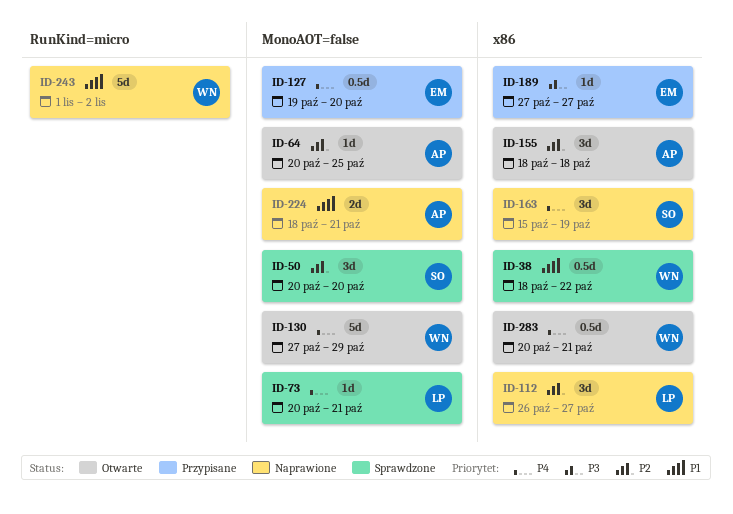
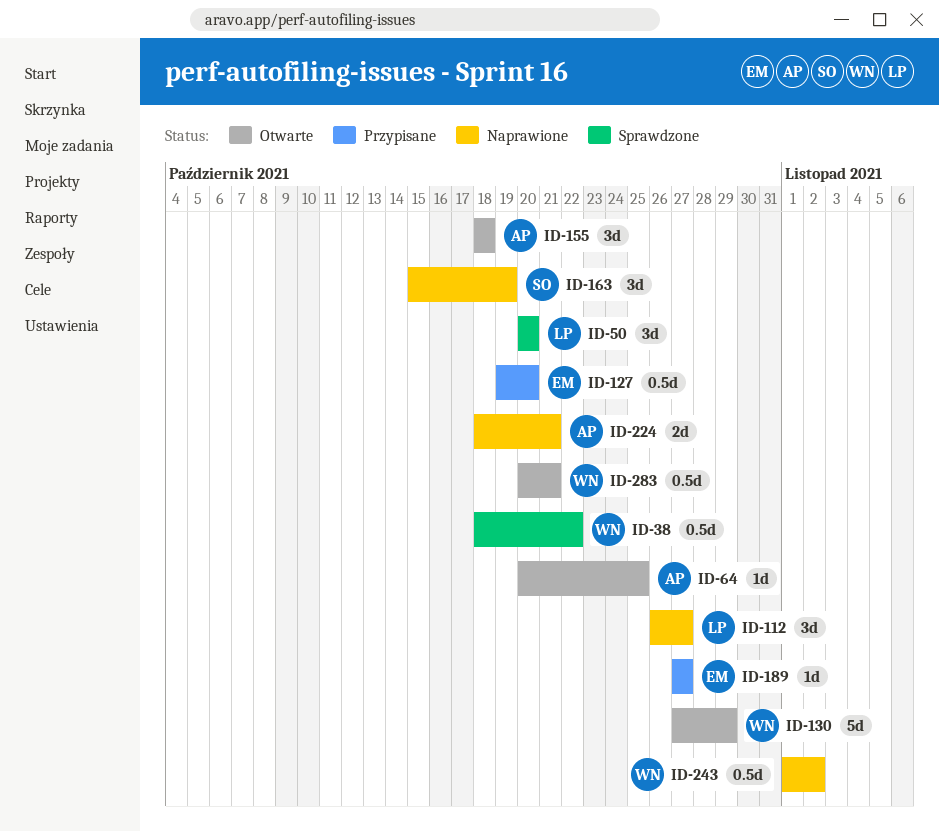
ID-50, owner: SO -> LP
ID-73: present -> none
ID-243, estimate: 5d -> 0.5d

